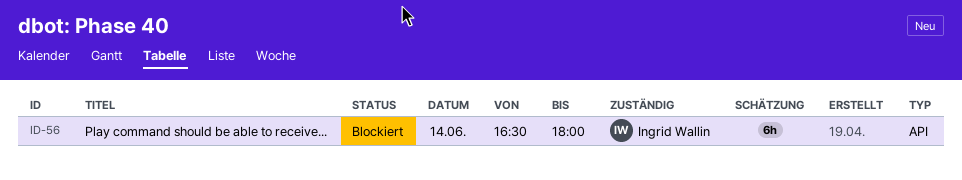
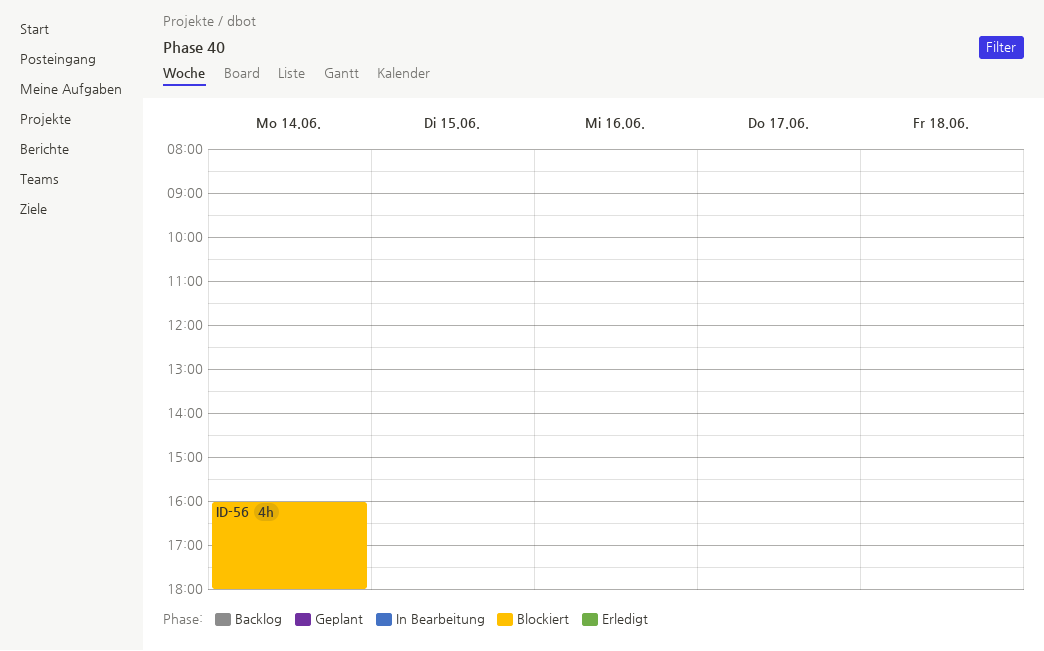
ID-56, estimate: 6h -> 4h
ID-56, begins: 16:30 -> 16:00

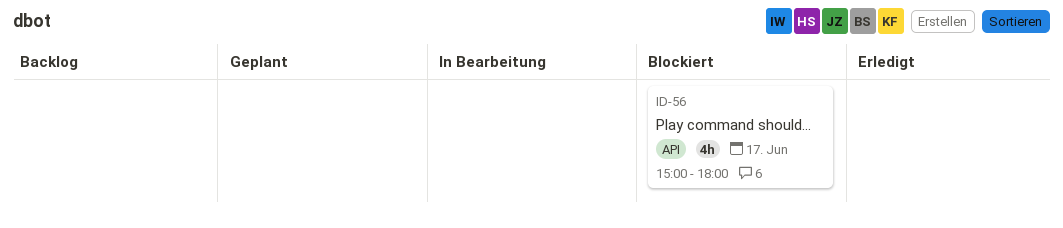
ID-56, day: Jun 14 -> Jun 17
ID-56, begins: 16:00 -> 15:00

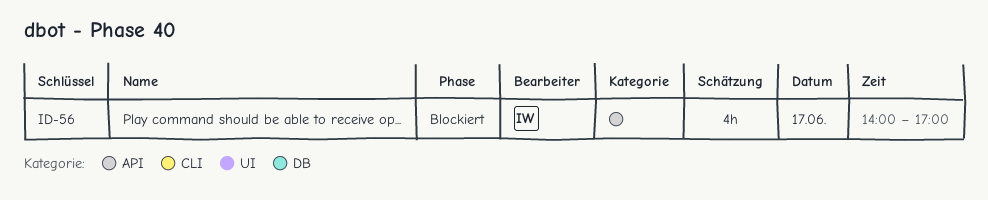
ID-56, begins: 15:00 -> 14:00
ID-56, ends: 18:00 -> 17:00

